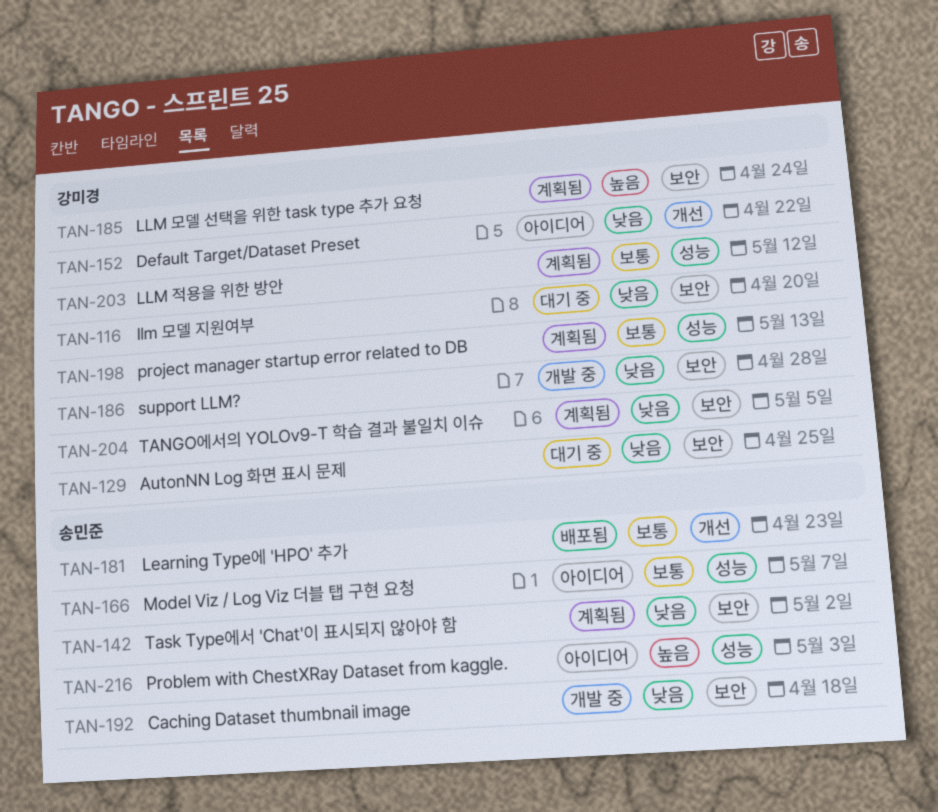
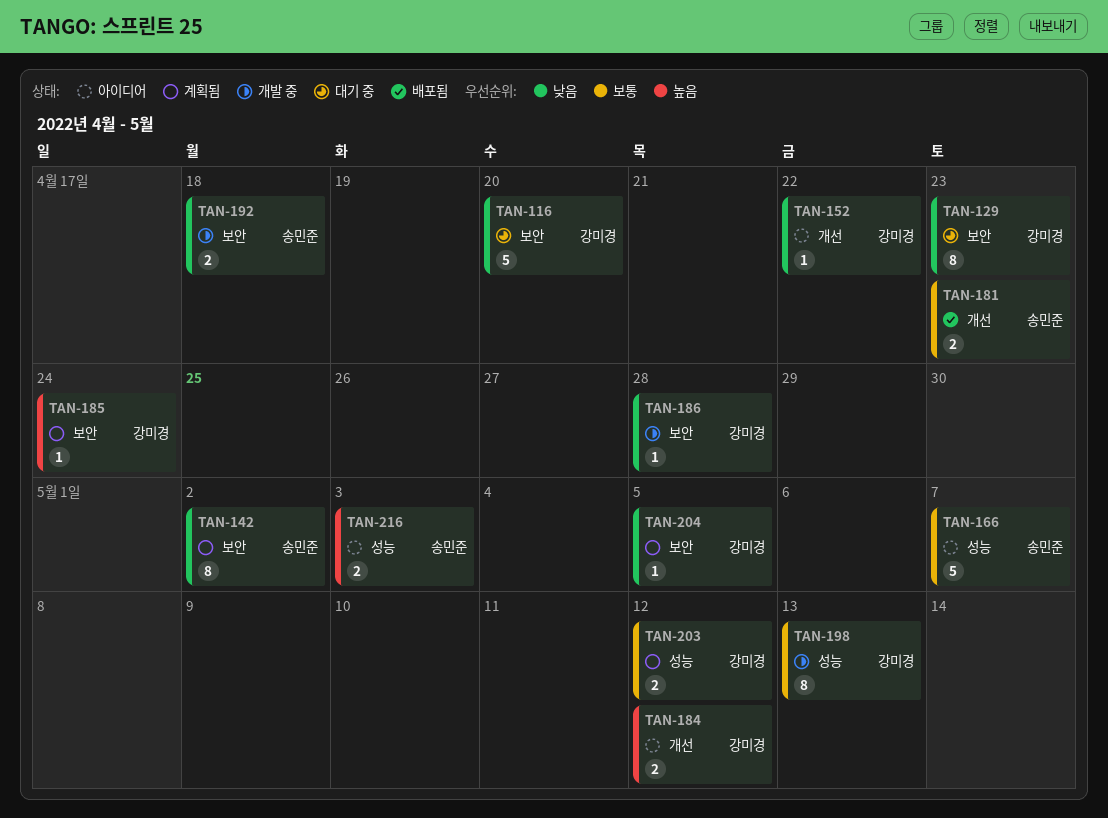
TAN-129, due: Apr 25 -> Apr 23
TAN-184: none -> present
TAN-198, status: 계획됨 -> 개발 중

